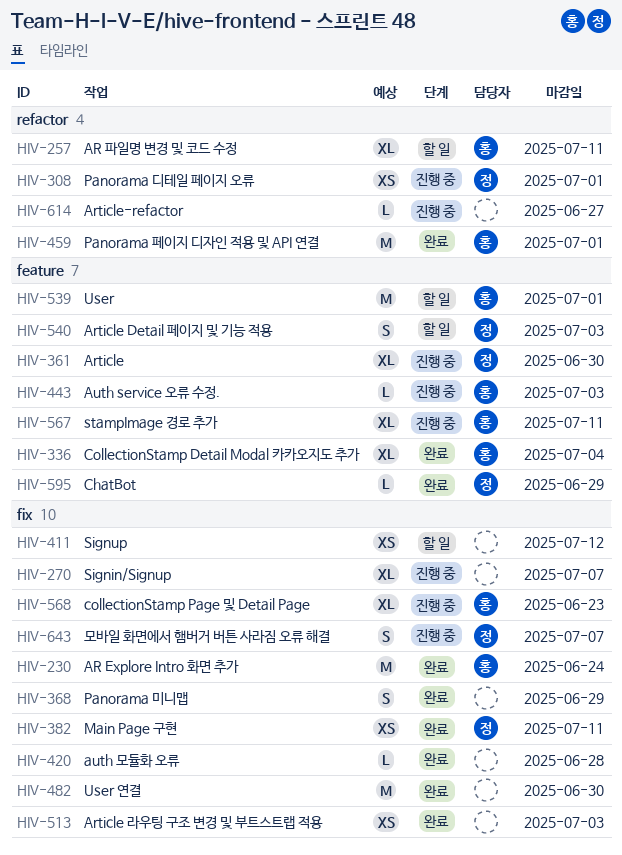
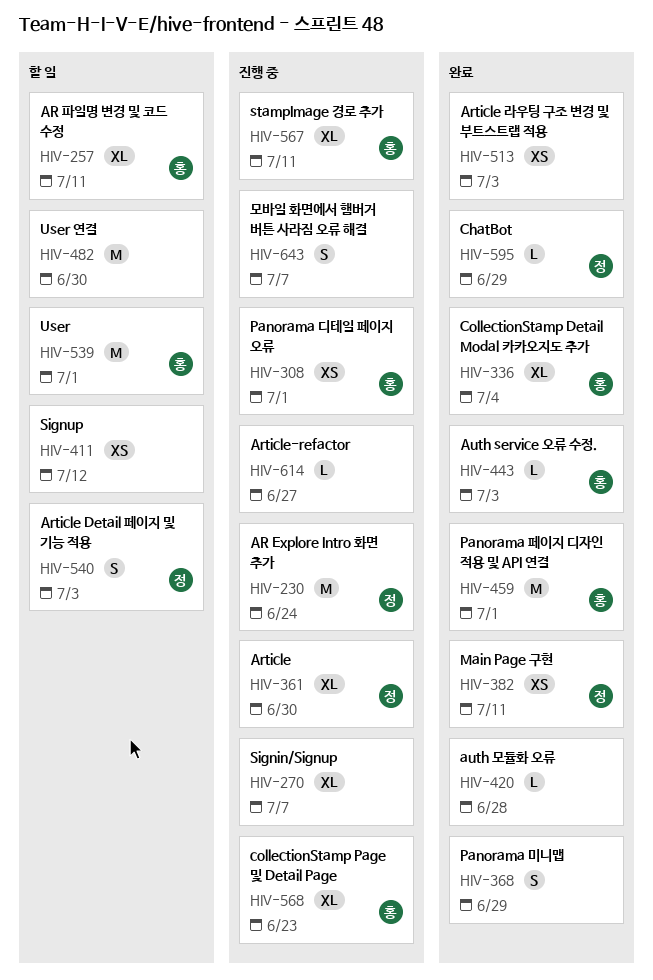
HIV-230, status: 완료 -> 진행 중
HIV-230, owner: 홍 -> 정
HIV-308, owner: 정 -> 홍
HIV-443, status: 진행 중 -> 완료
HIV-482, status: 완료 -> 할 일
HIV-643, owner: 정 -> none

